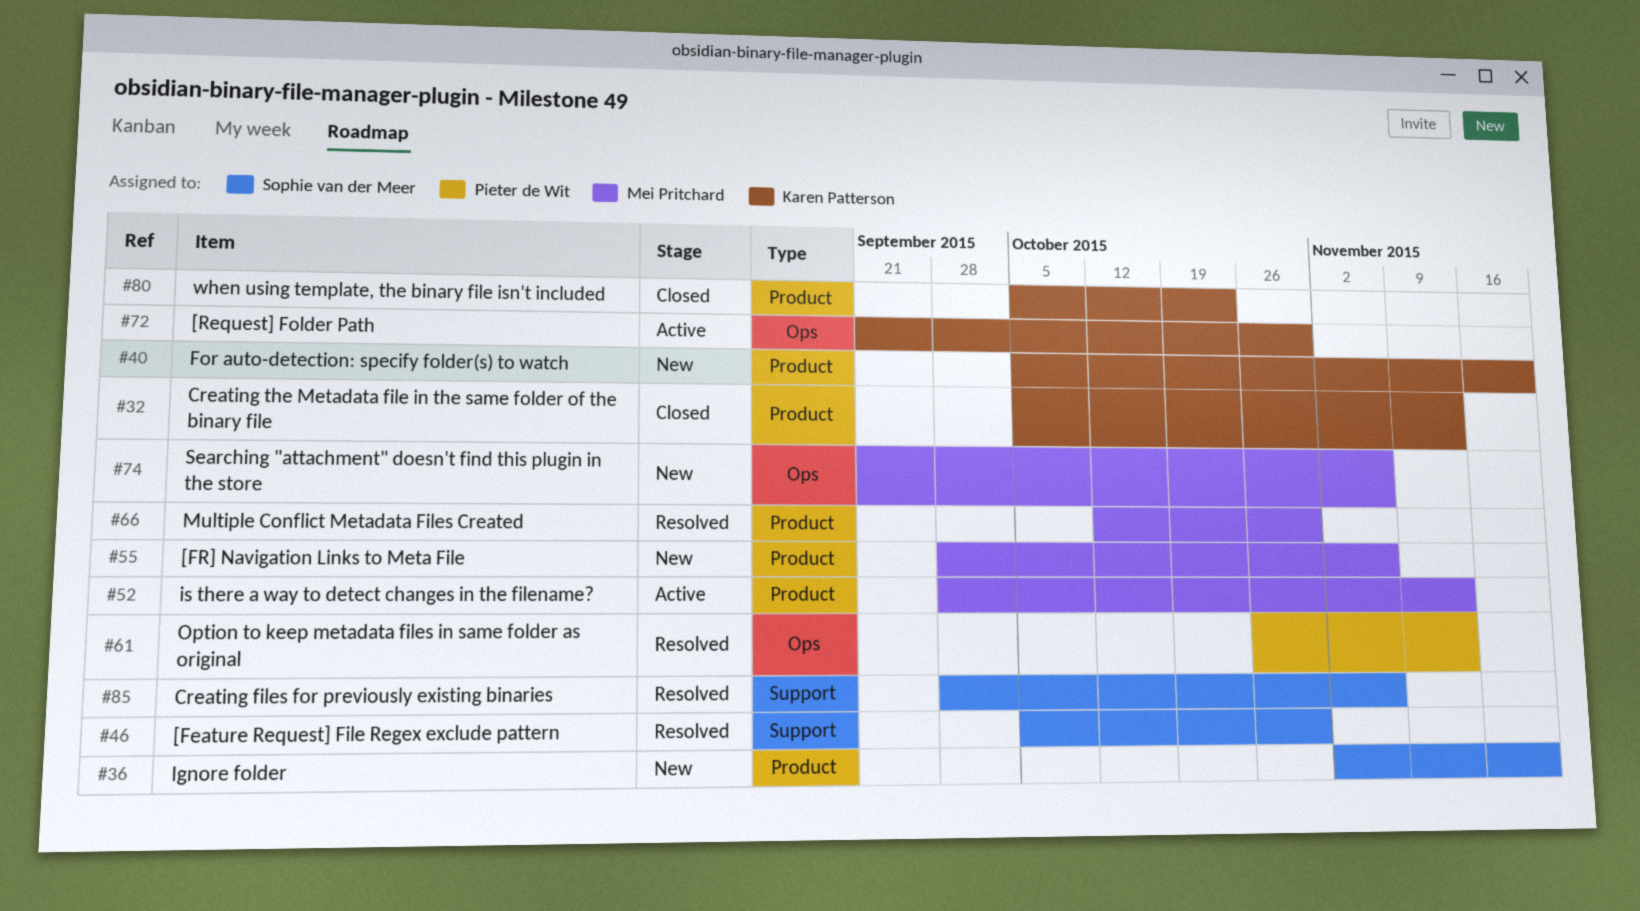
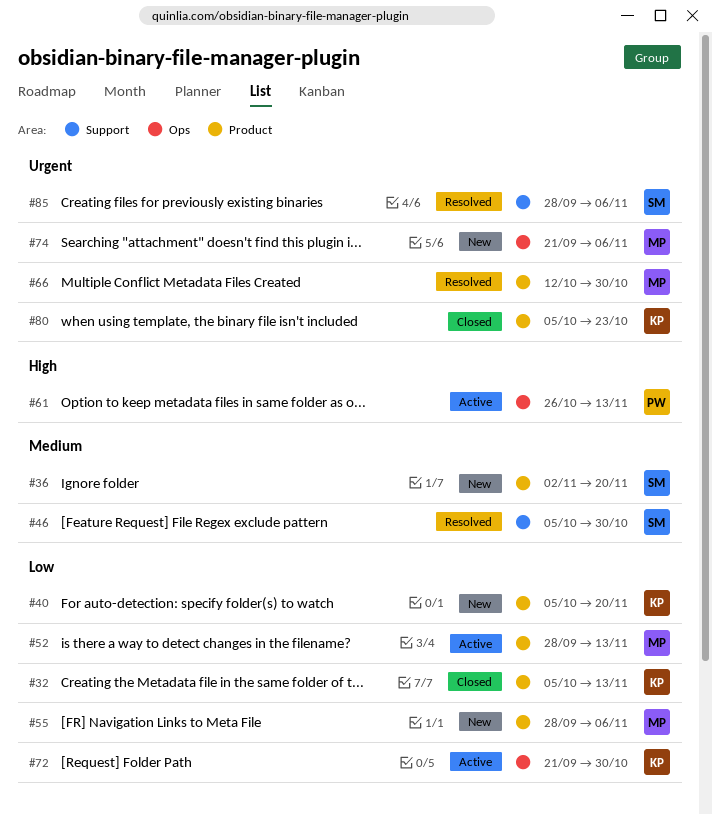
#61, status: Resolved -> Active

